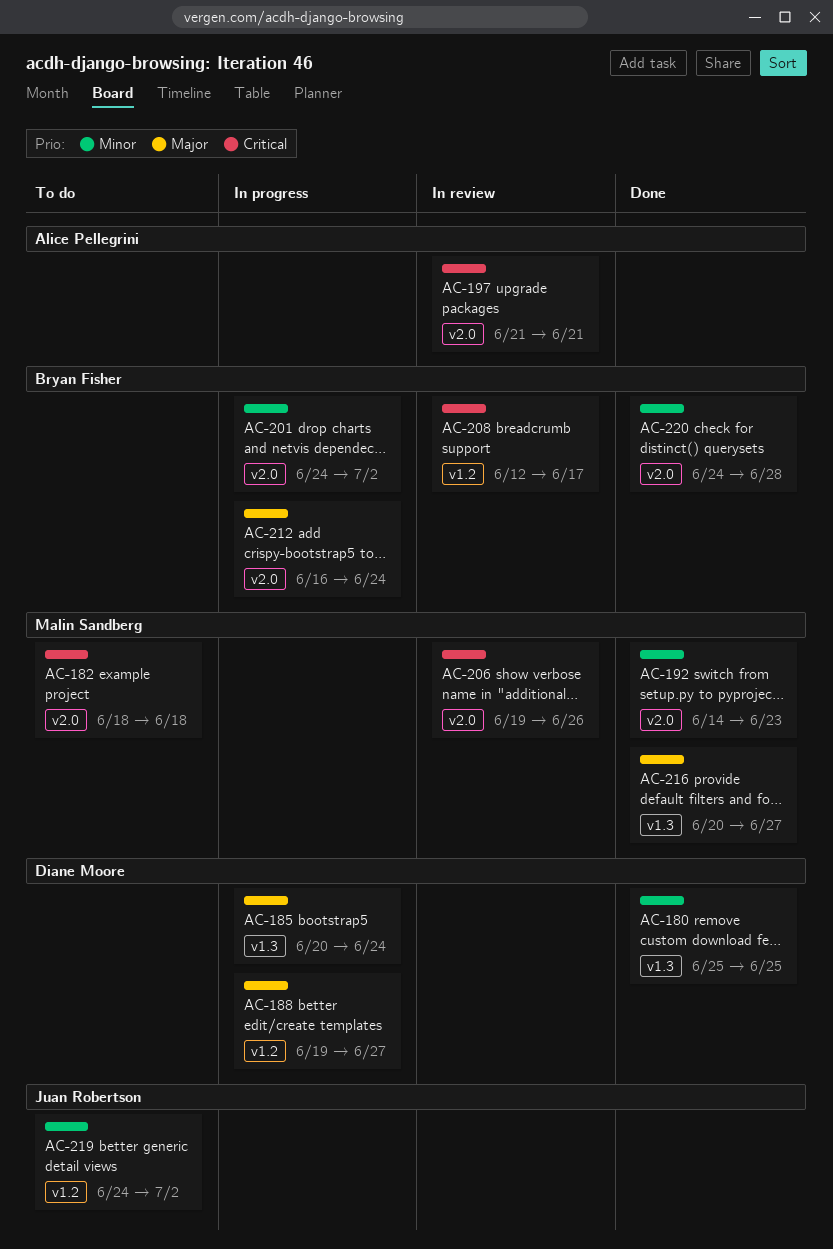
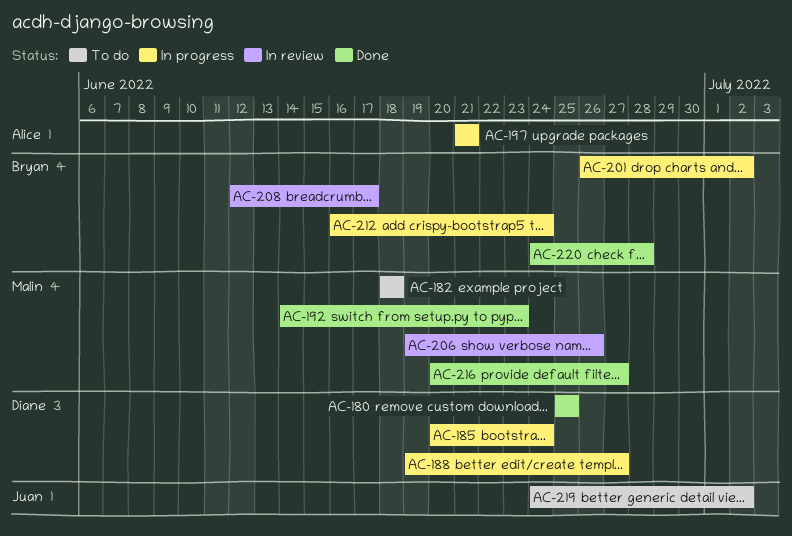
AC-197, status: In review -> In progress
AC-201, start: Jun 24 -> Jun 26

